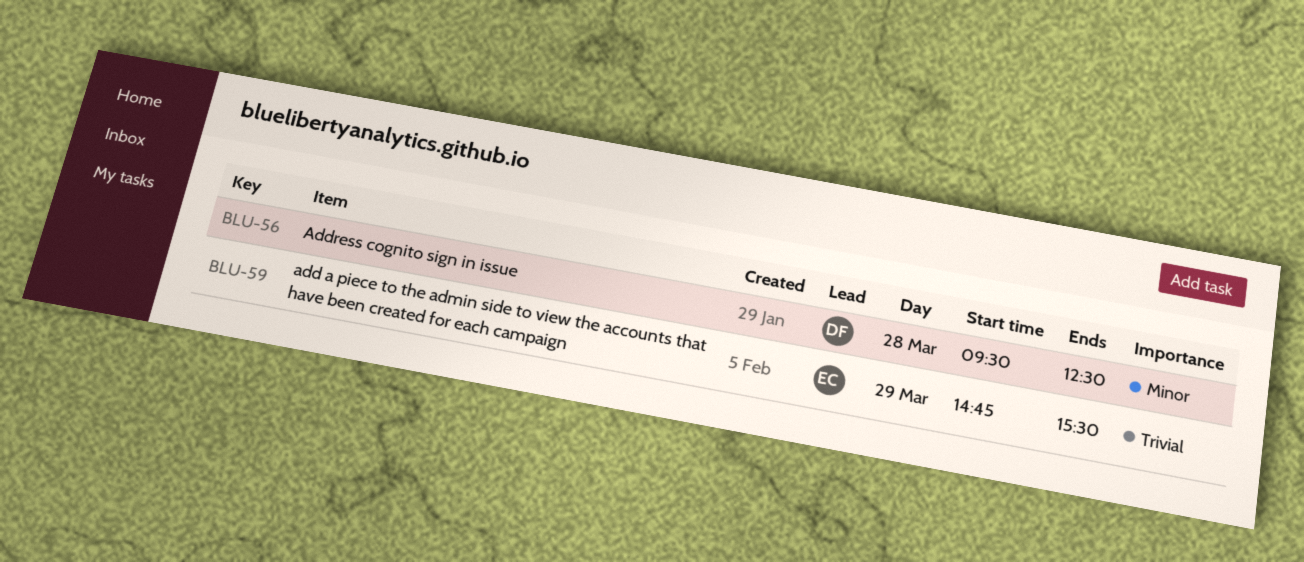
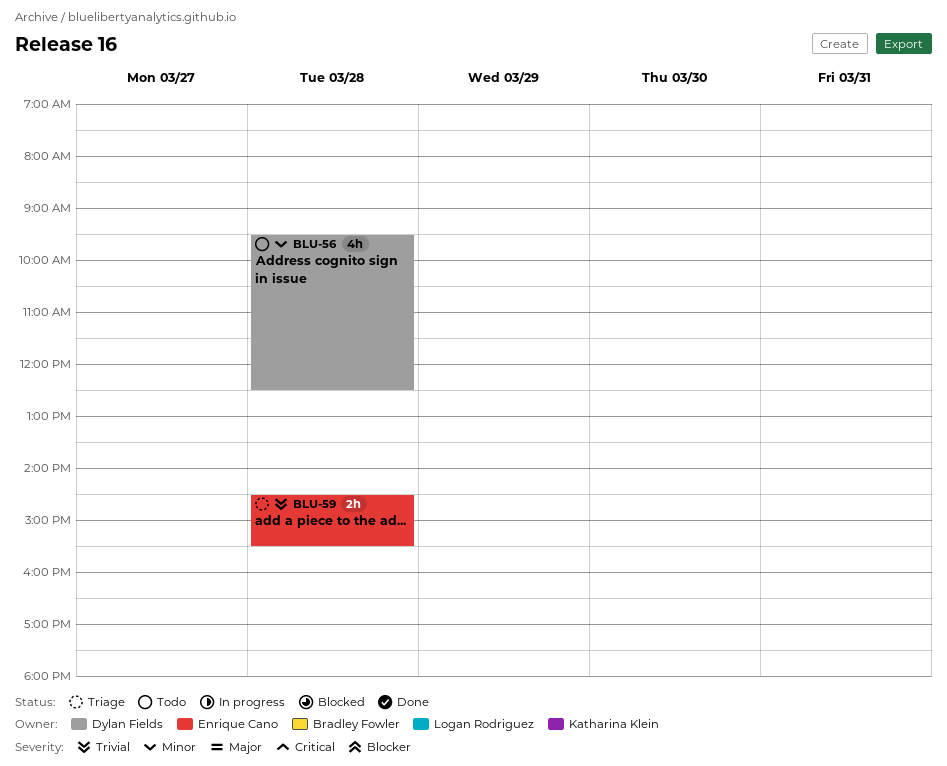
BLU-59, day: Mar 29 -> Mar 28
BLU-59, begins: 14:45 -> 14:30

